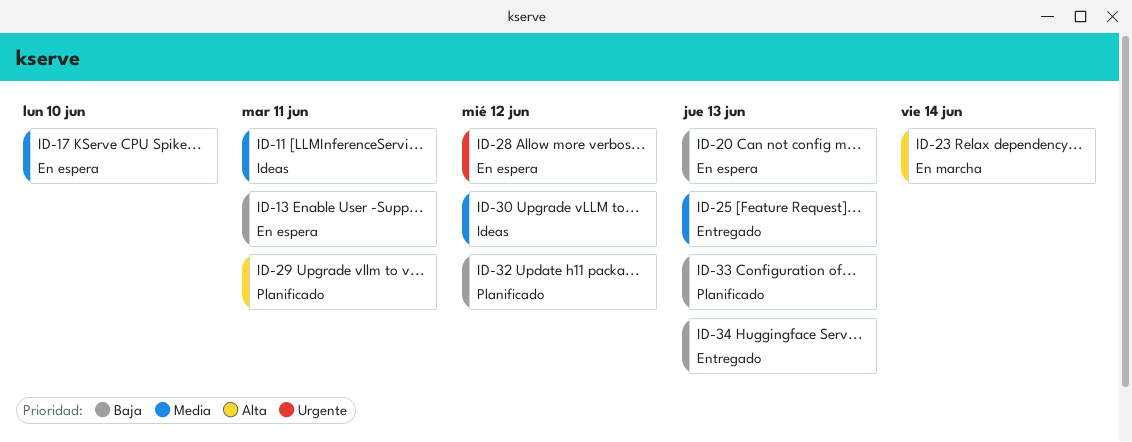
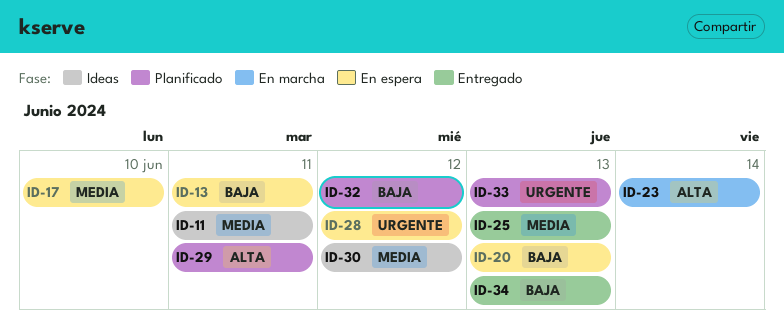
ID-33, priority: Baja -> Urgente

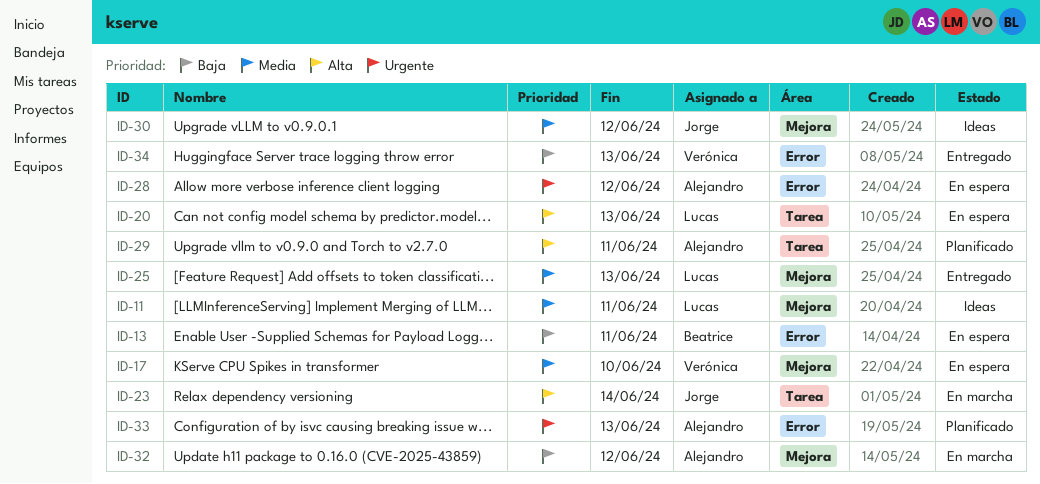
ID-20, priority: Baja -> Alta
ID-32, status: Planificado -> En marcha

